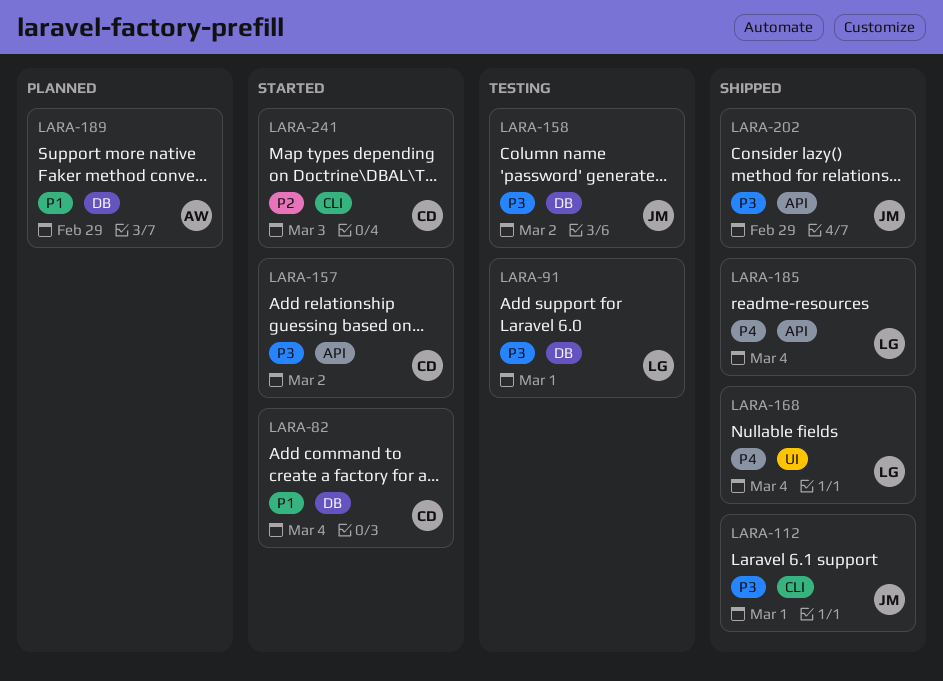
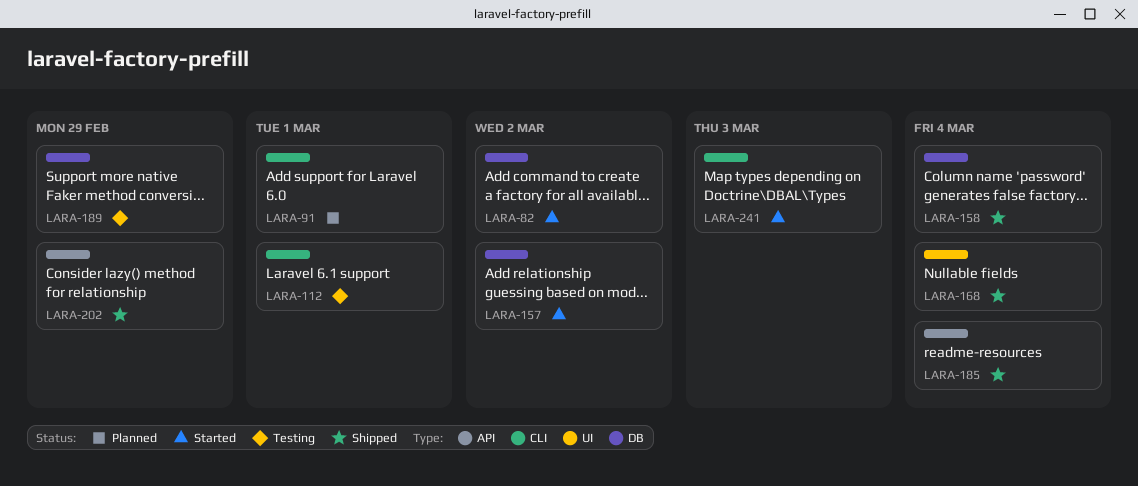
LARA-82, due: Mar 4 -> Mar 2
LARA-91, status: Testing -> Planned
LARA-91, label: DB -> CLI
LARA-112, status: Shipped -> Testing
LARA-157, label: API -> DB
LARA-158, status: Testing -> Shipped
LARA-158, due: Mar 2 -> Mar 4
LARA-189, status: Planned -> Testing

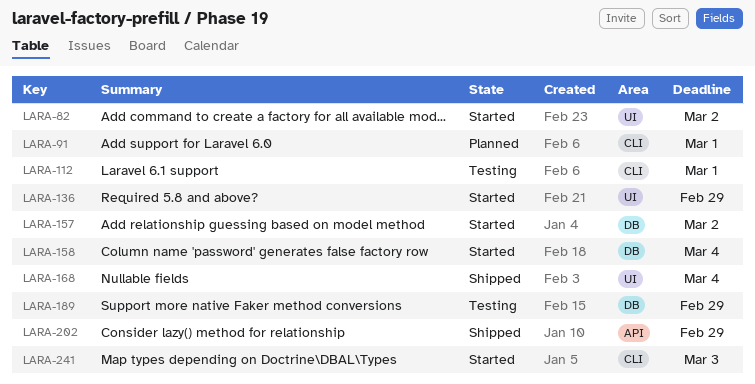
LARA-82, label: DB -> UI
LARA-136: none -> present
LARA-158, status: Shipped -> Started
LARA-185: present -> none

